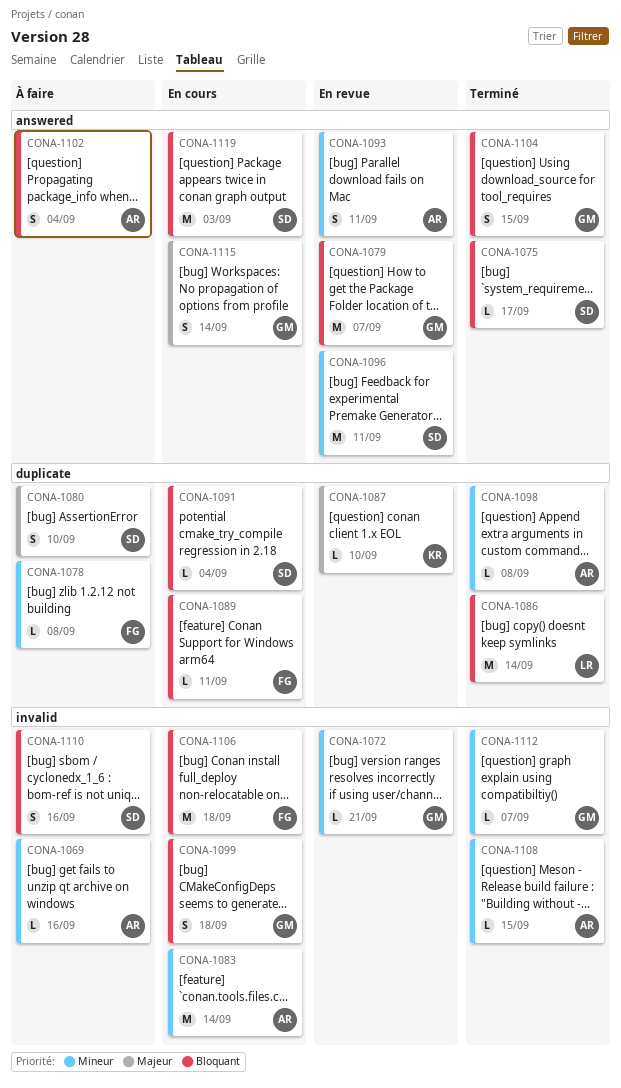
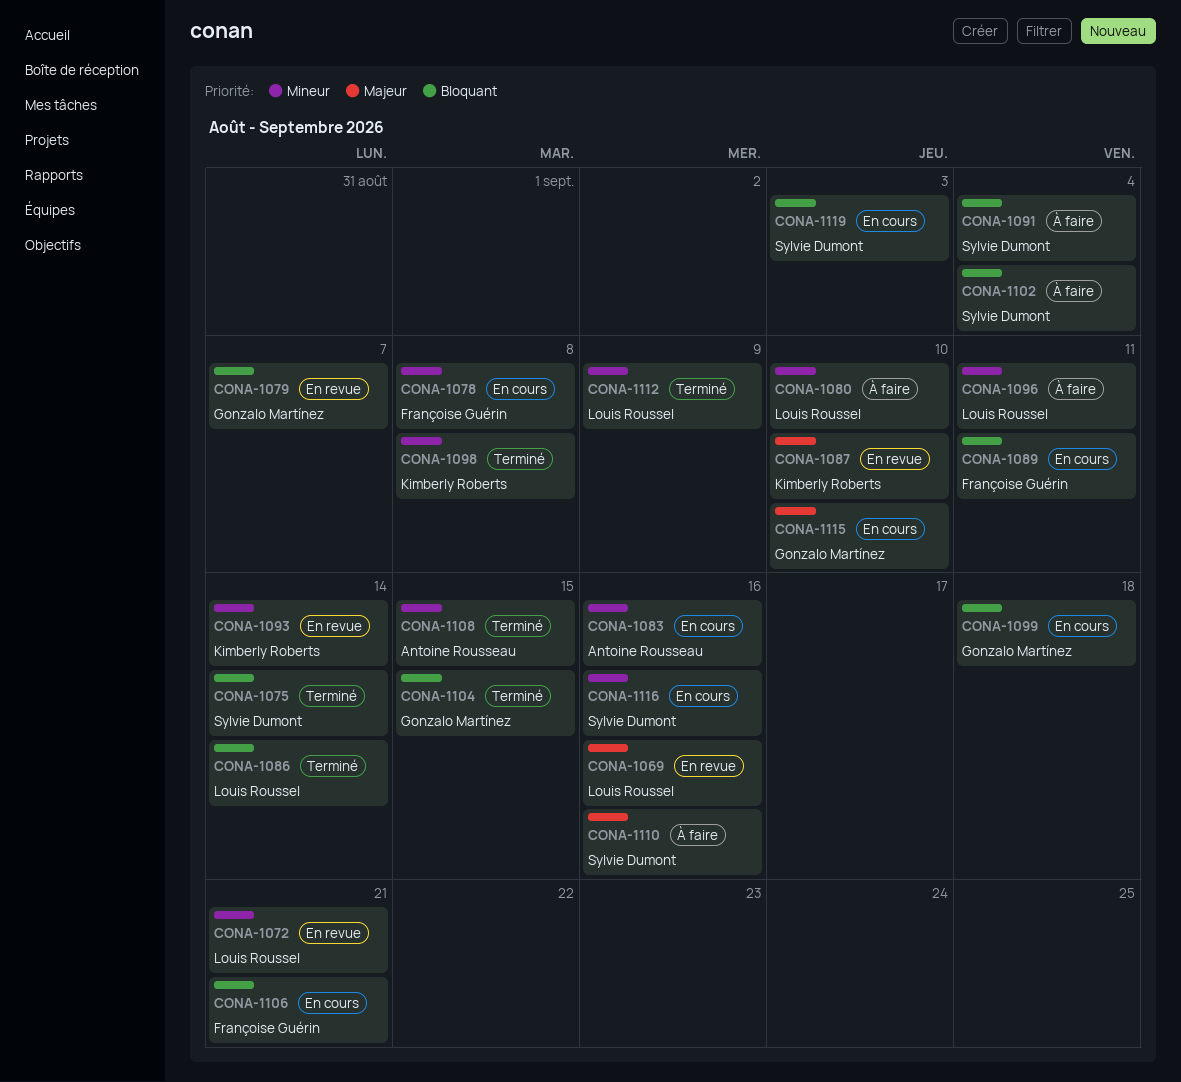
CONA-1069, status: À faire -> En revue
CONA-1069, owner: Antoine Rousseau -> Louis Roussel
CONA-1069, priority: Mineur -> Majeur
CONA-1072, owner: Gonzalo Martínez -> Louis Roussel
CONA-1075, due: Sep 17 -> Sep 14
CONA-1078, status: À faire -> En cours
CONA-1080, owner: Sylvie Dumont -> Louis Roussel
CONA-1080, priority: Majeur -> Mineur
CONA-1083, due: Sep 14 -> Sep 16
CONA-1091, status: En cours -> À faire
CONA-1093, owner: Antoine Rousseau -> Kimberly Roberts
CONA-1093, due: Sep 11 -> Sep 14
CONA-1096, status: En revue -> À faire
CONA-1096, owner: Sylvie Dumont -> Louis Roussel
CONA-1098, owner: Antoine Rousseau -> Kimberly Roberts
CONA-1102, owner: Antoine Rousseau -> Sylvie Dumont
CONA-1106, due: Sep 18 -> Sep 21
CONA-1110, priority: Bloquant -> Majeur
CONA-1112, owner: Gonzalo Martínez -> Louis Roussel
CONA-1112, due: Sep 7 -> Sep 9
CONA-1115, due: Sep 14 -> Sep 10
CONA-1116: none -> present

